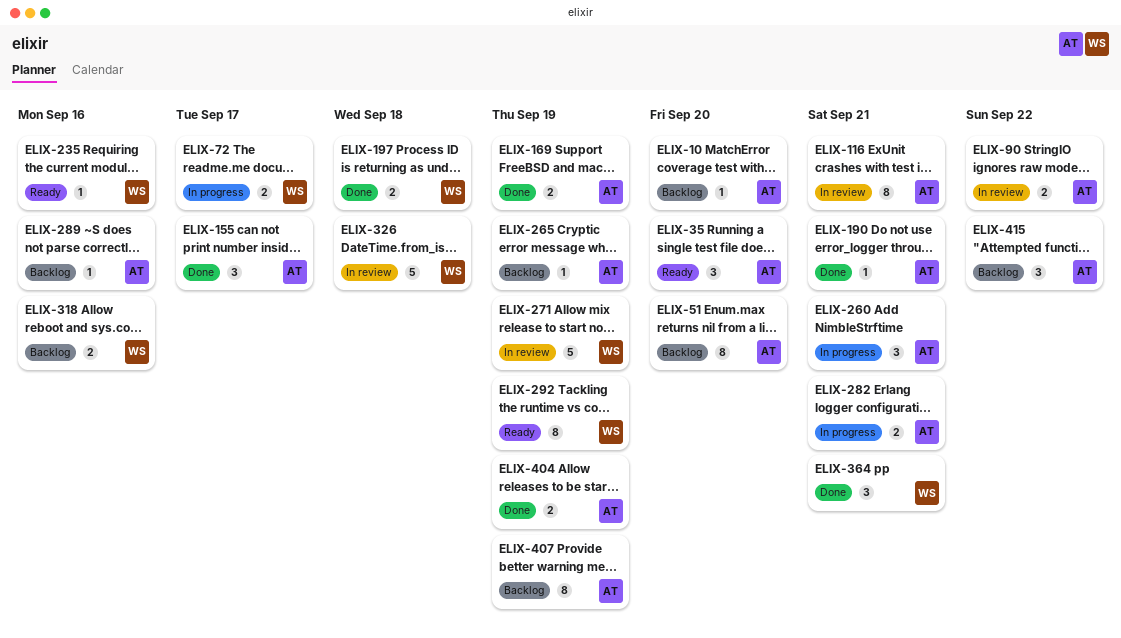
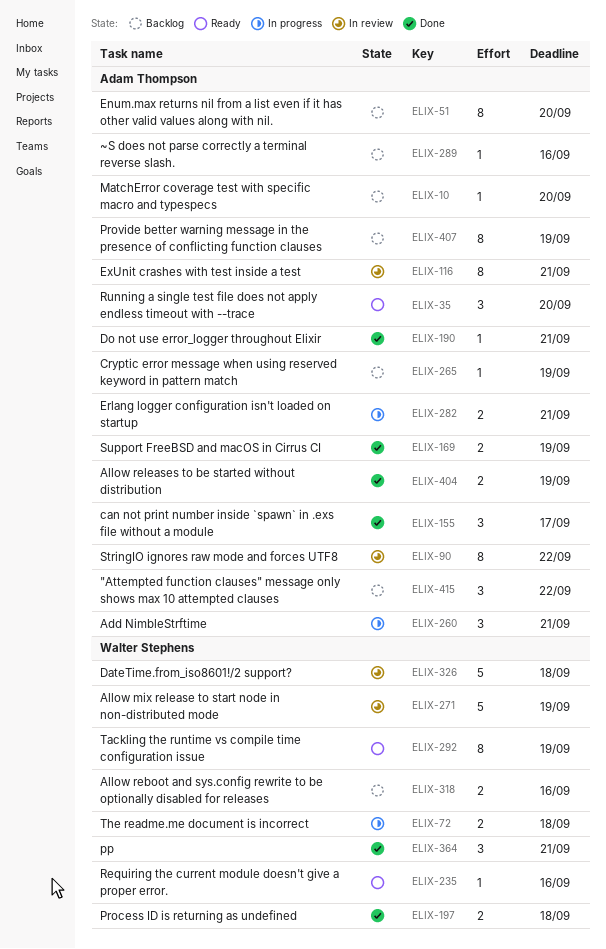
ELIX-72, due: Sep 17 -> Sep 18
ELIX-90, estimate: 2 -> 8

